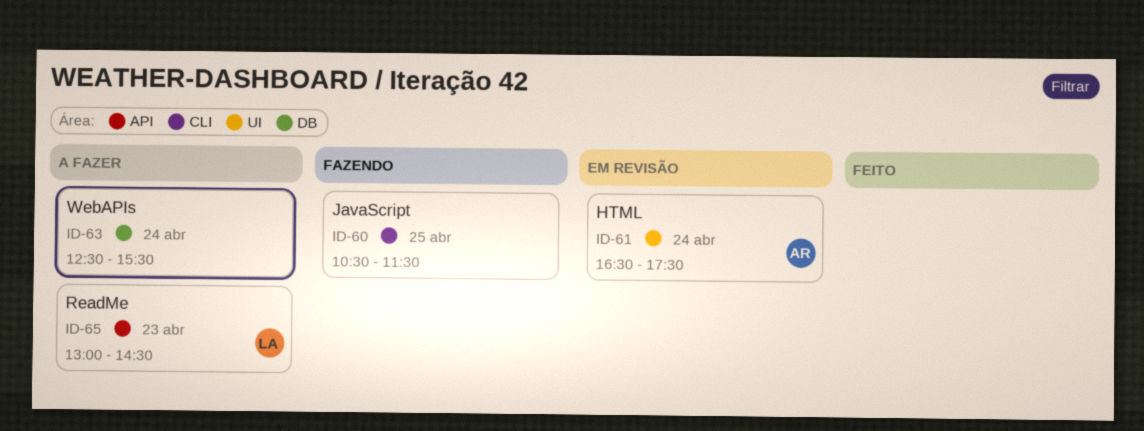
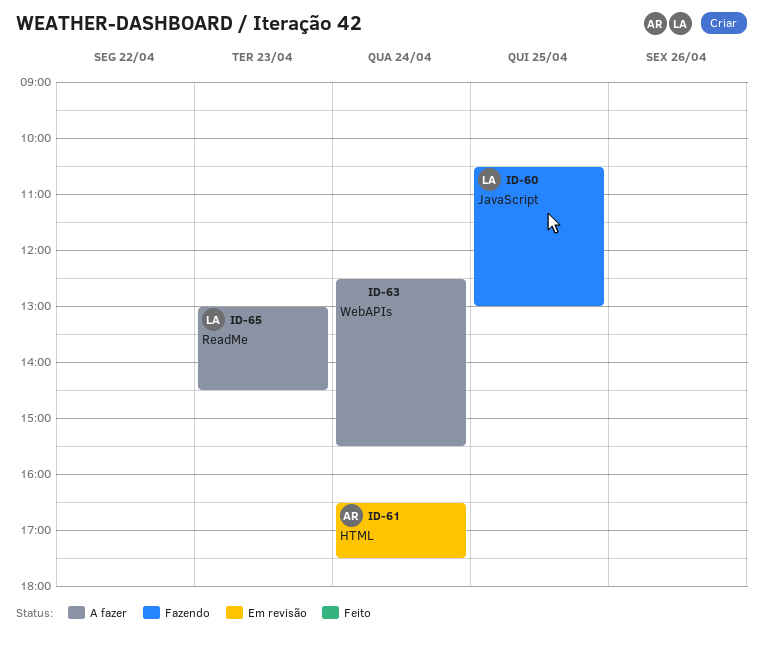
ID-60, owner: none -> LA
ID-60, ends: 11:30 -> 13:00

